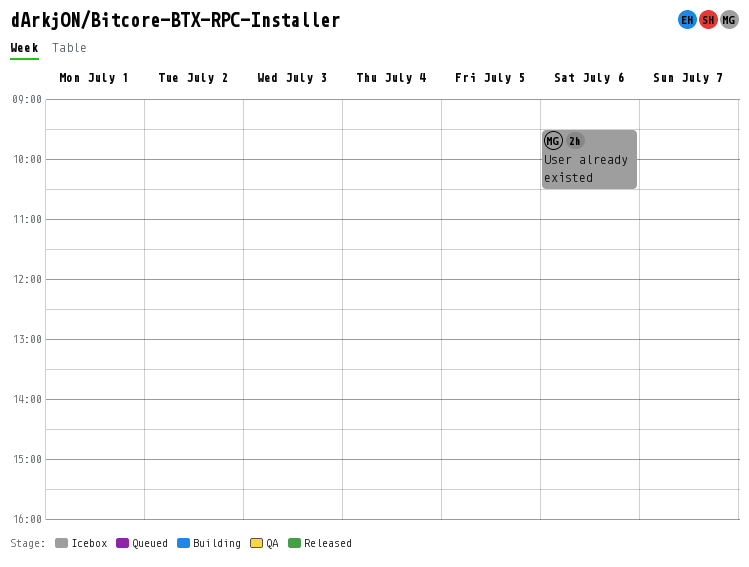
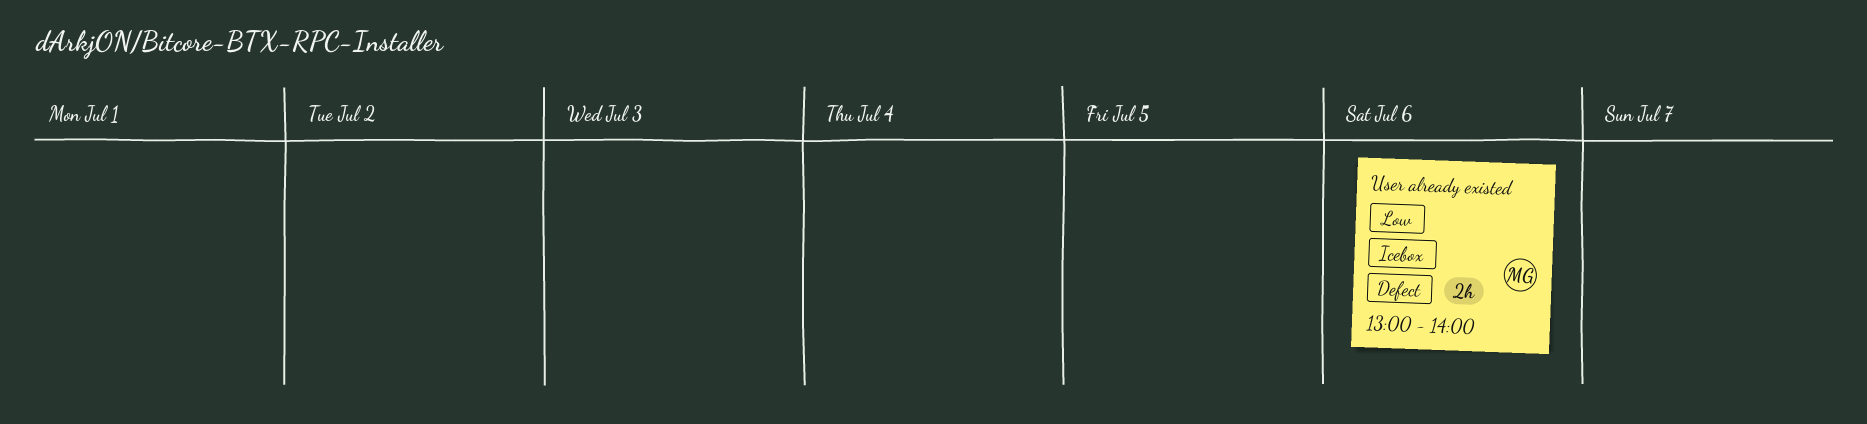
User already existed, begins: 09:30 -> 13:00
User already existed, ends: 10:30 -> 14:00

